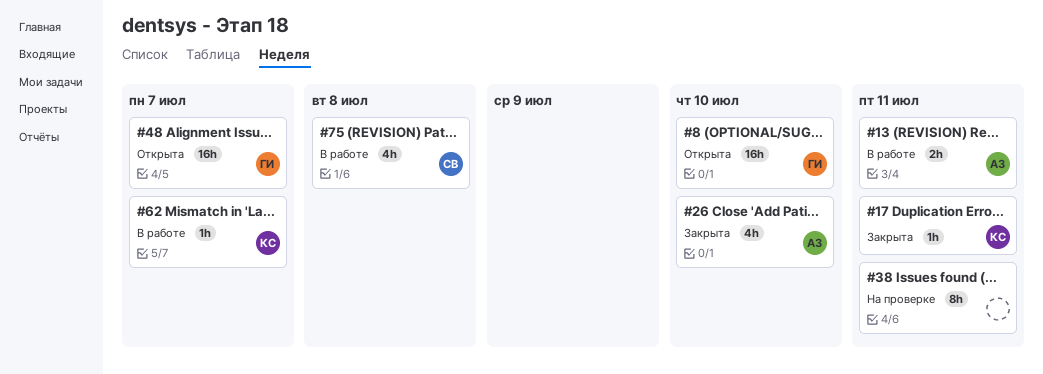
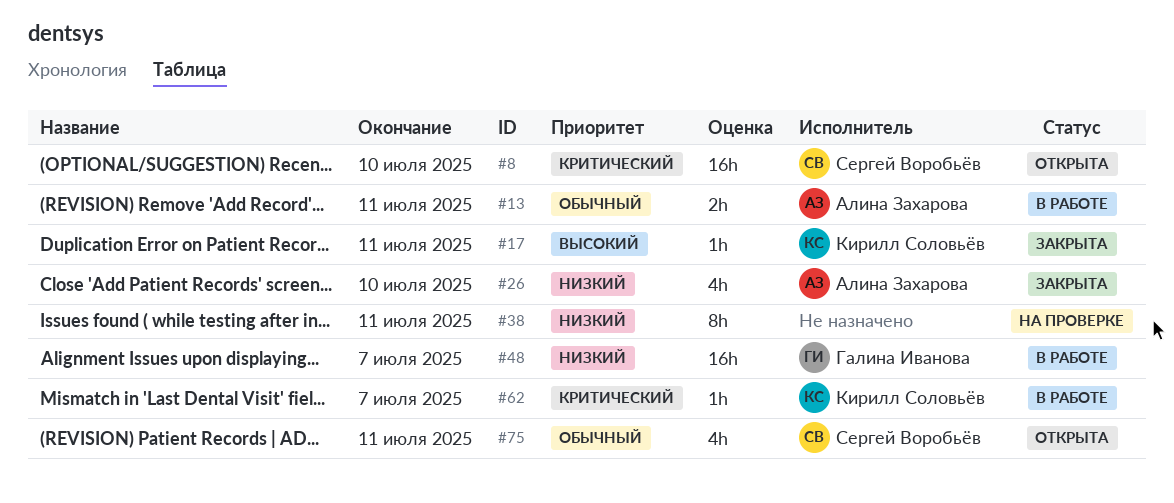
#8, owner: Галина Иванова -> Сергей Воробьёв
#48, status: Открыта -> В работе
#75, status: В работе -> Открыта
#75, due: Jul 8 -> Jul 11

